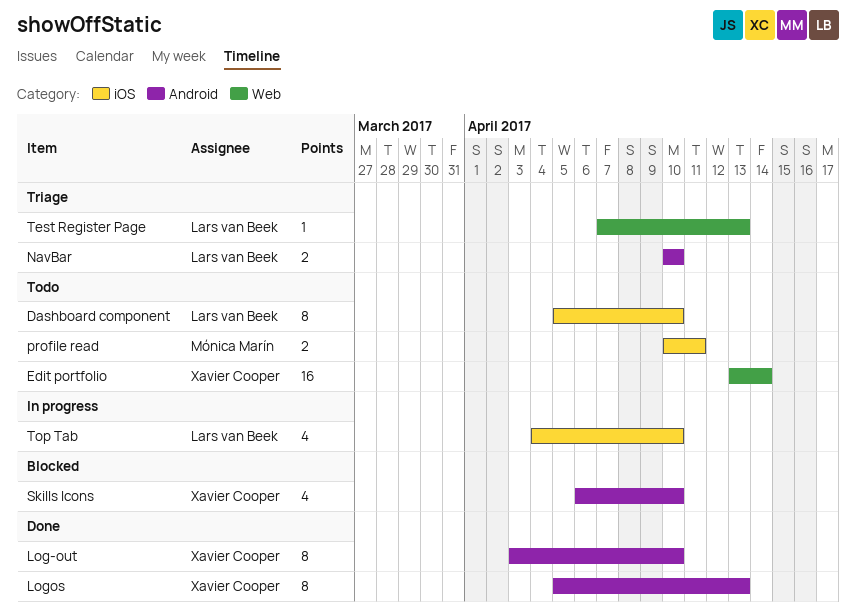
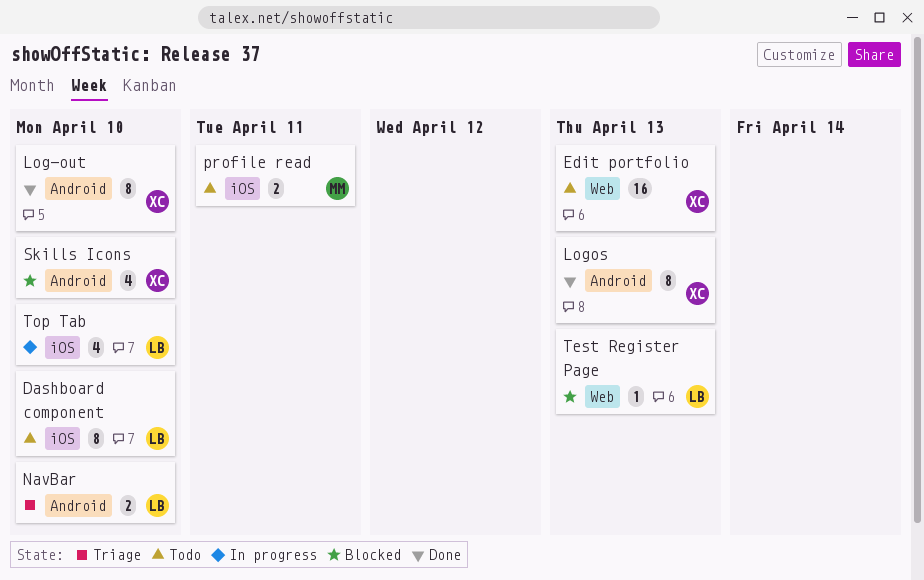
Edit portfolio, due: Apr 14 -> Apr 13
Test Register Page, status: Triage -> Blocked

